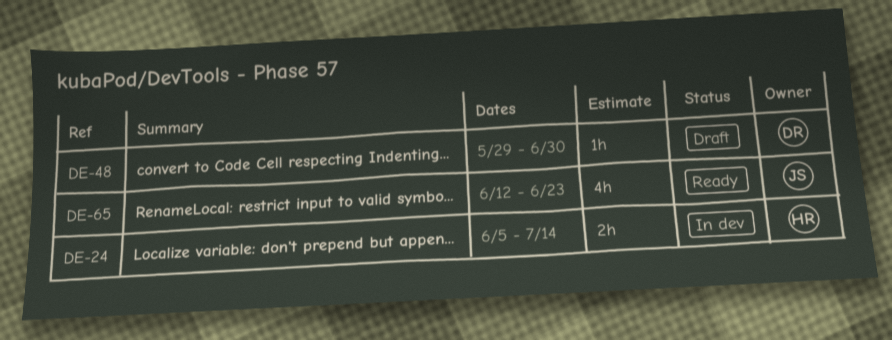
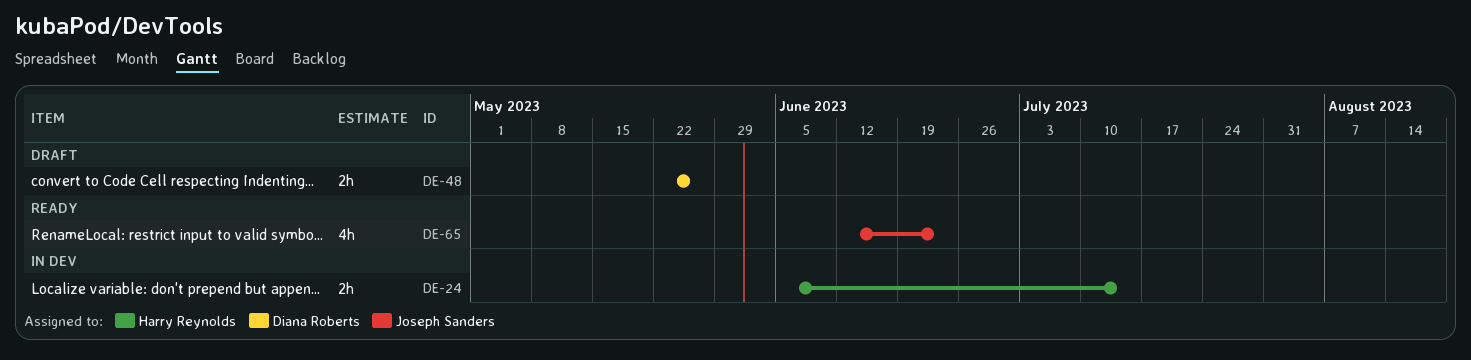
DE-48, estimate: 1h -> 2h
DE-48, start: May 29 -> May 22
DE-48, due: Jun 30 -> May 26

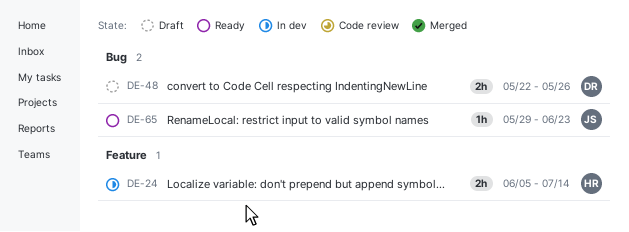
DE-65, estimate: 4h -> 1h
DE-65, start: Jun 12 -> May 29

